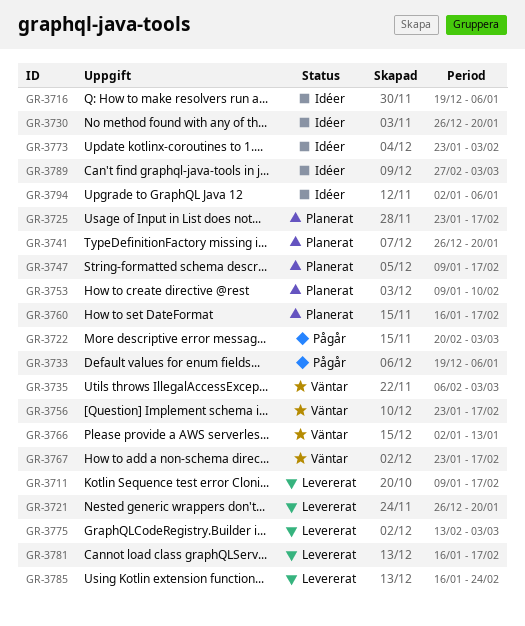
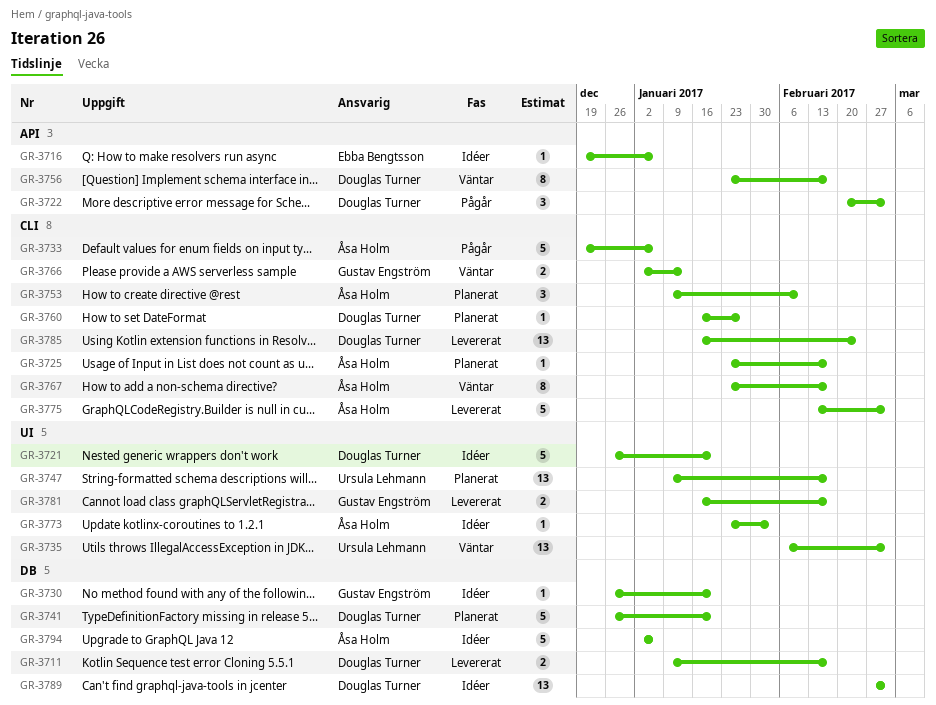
GR-3721, status: Levererat -> Idéer
GR-3760, due: Feb 17 -> Jan 27

